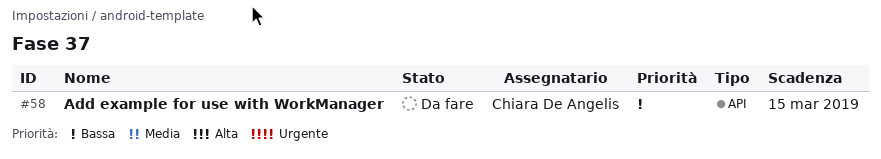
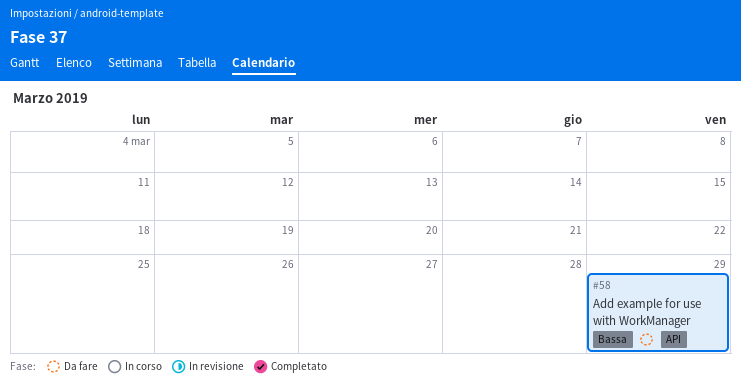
#58, due: Mar 15 -> Mar 29

